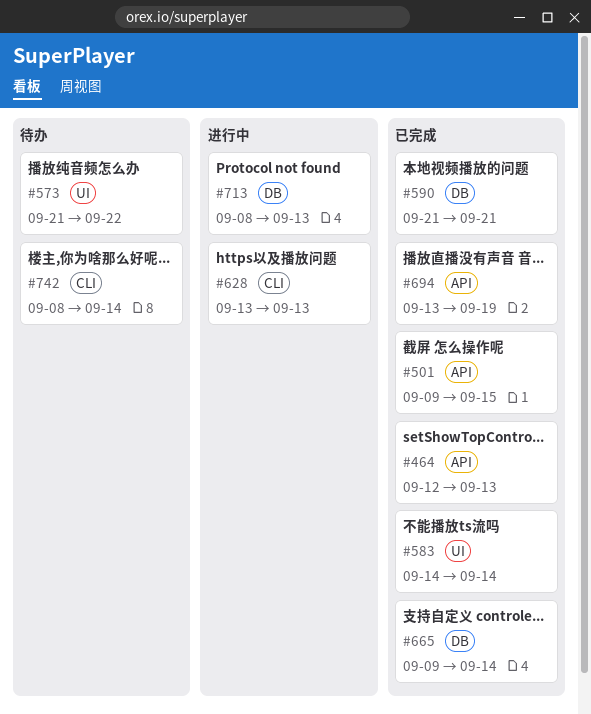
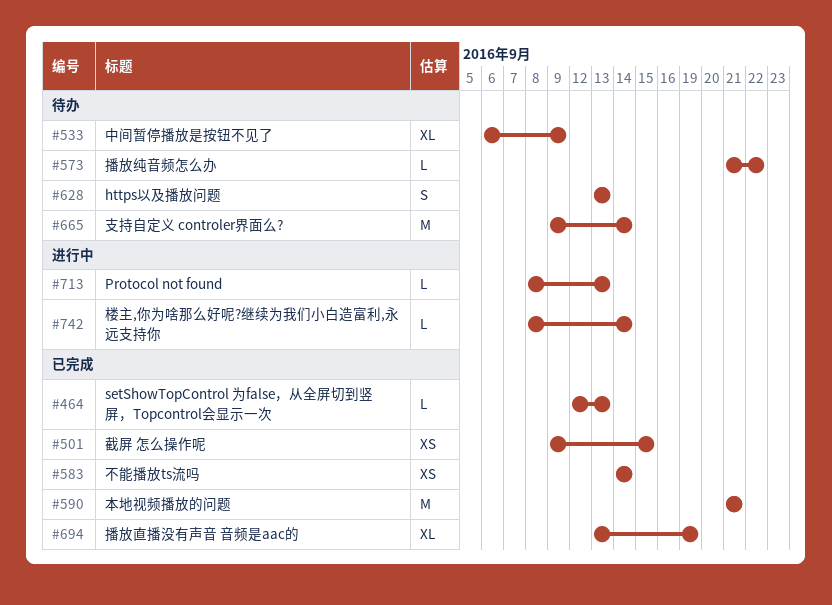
#533: none -> present
#628, status: 进行中 -> 待办
#665, status: 已完成 -> 待办
#742, status: 待办 -> 进行中

